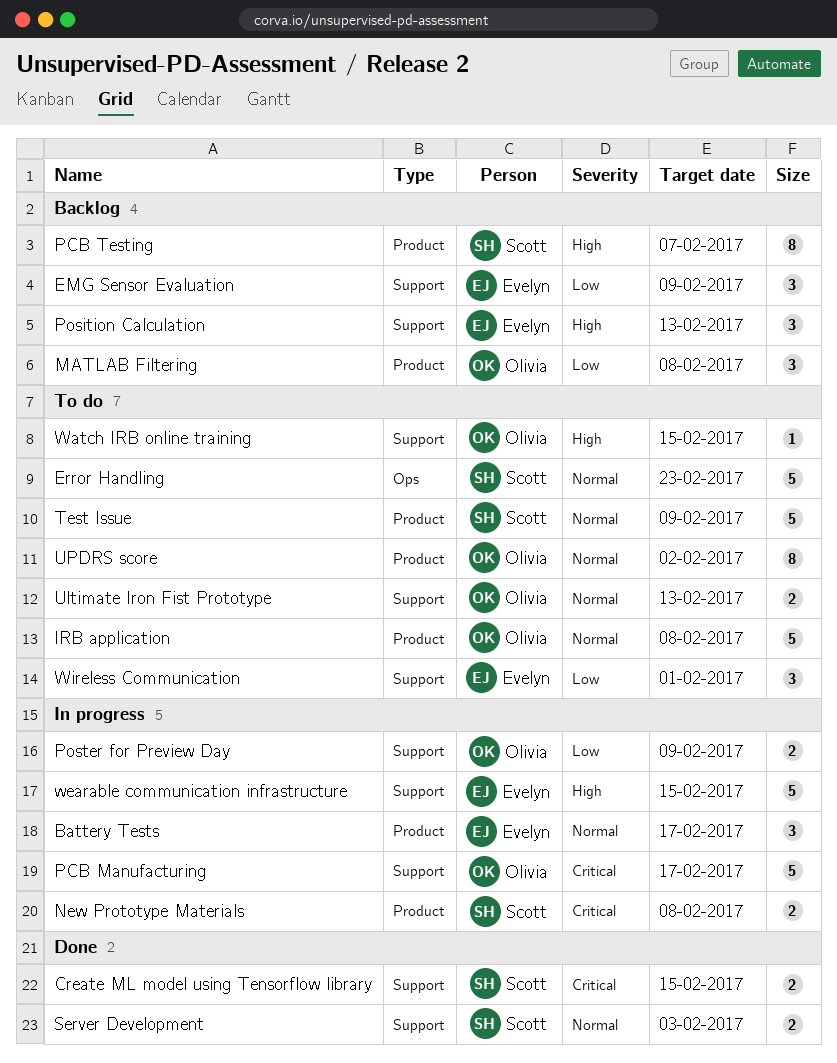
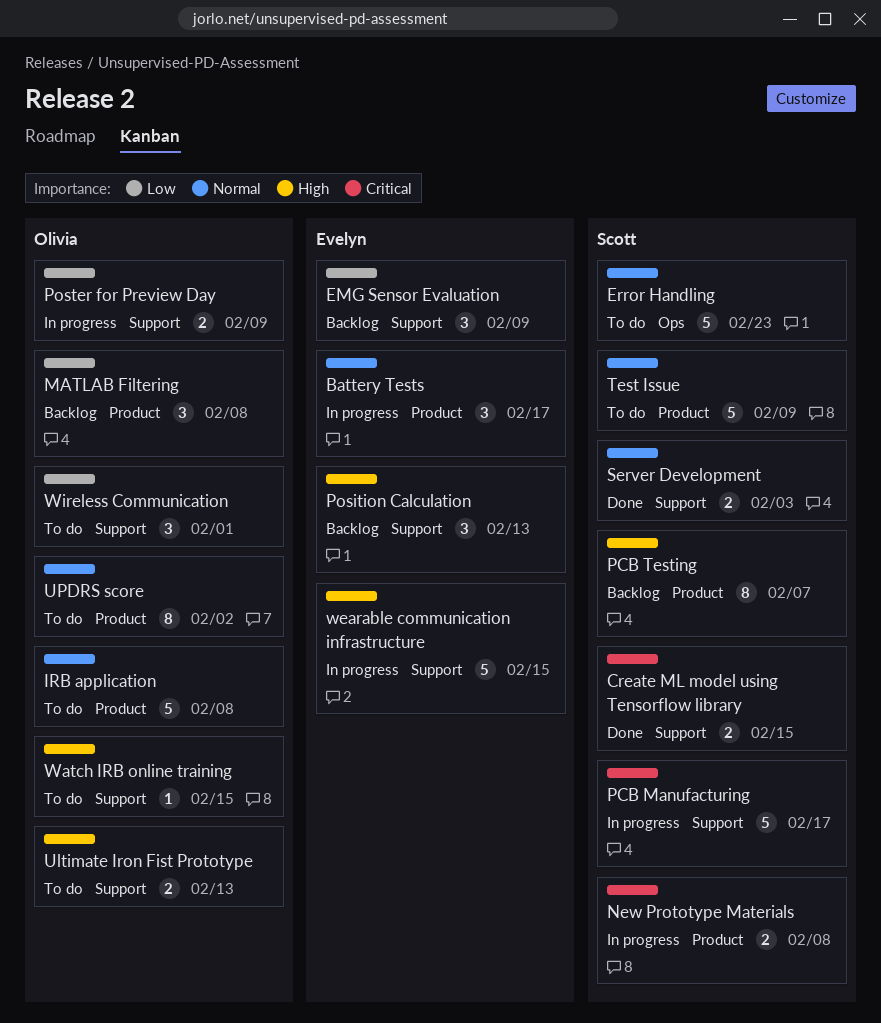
PCB Manufacturing, owner: Olivia -> Scott
Ultimate Iron Fist Prototype, priority: Normal -> High
Wireless Communication, owner: Evelyn -> Olivia

